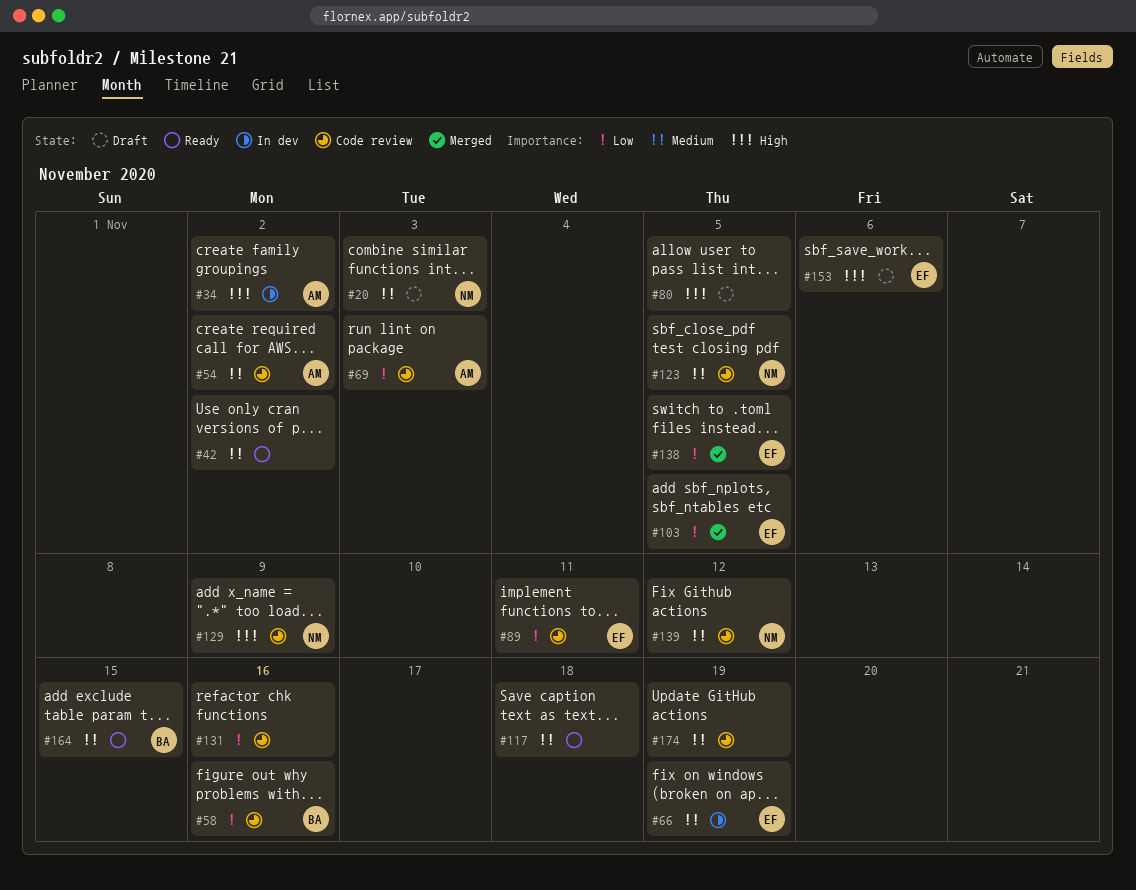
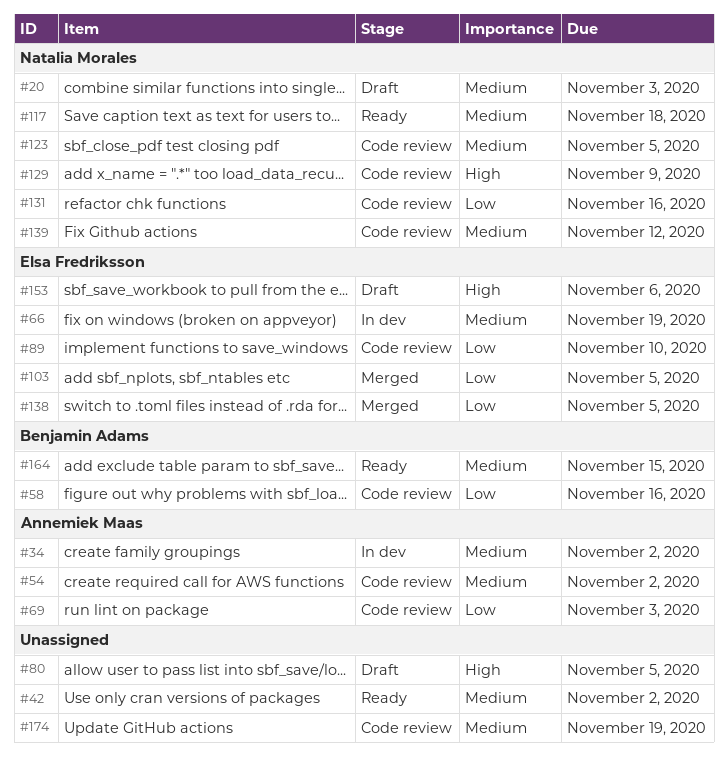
#34, priority: High -> Medium
#89, due: Nov 11 -> Nov 10
#117, owner: none -> Natalia Morales
#131, owner: none -> Natalia Morales

